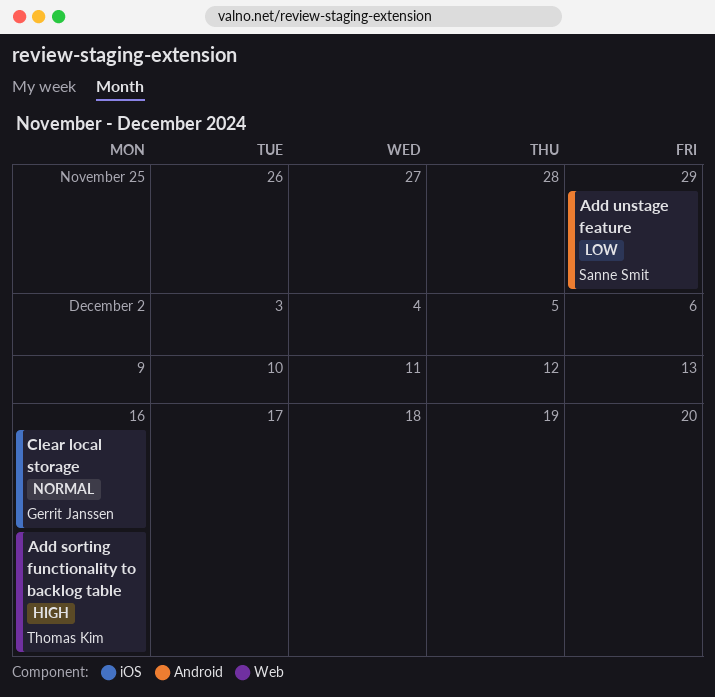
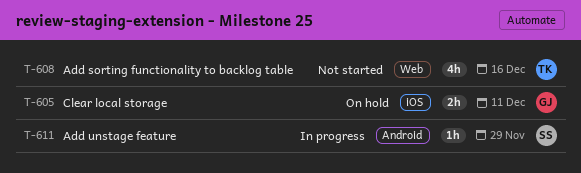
Clear local storage, due: Dec 16 -> Dec 11

